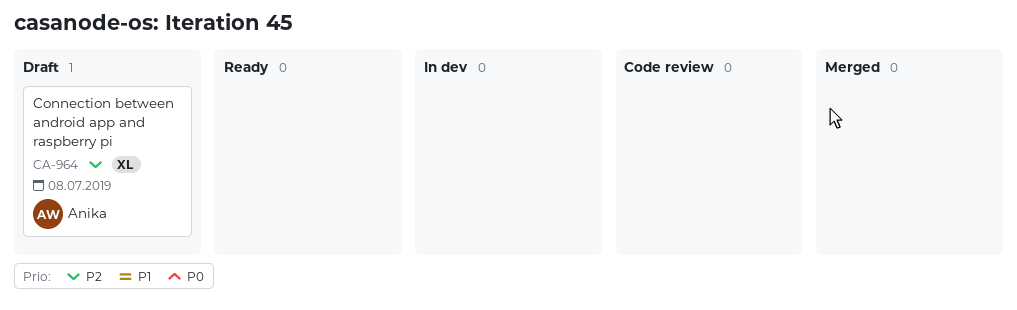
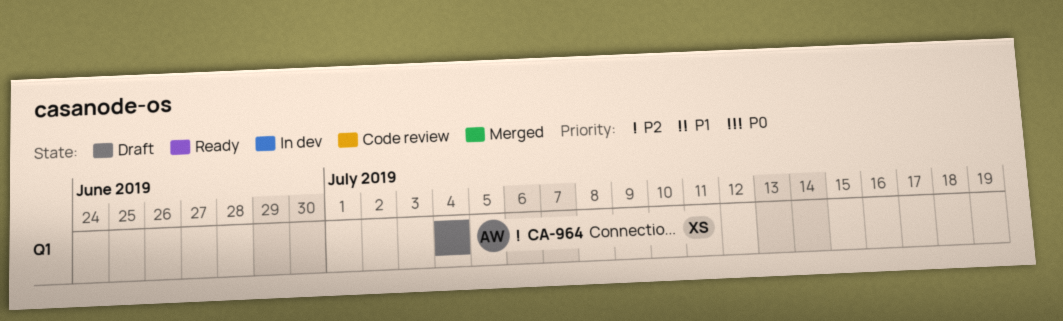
CA-964, estimate: XL -> XS
CA-964, due: Jul 8 -> Jul 4

